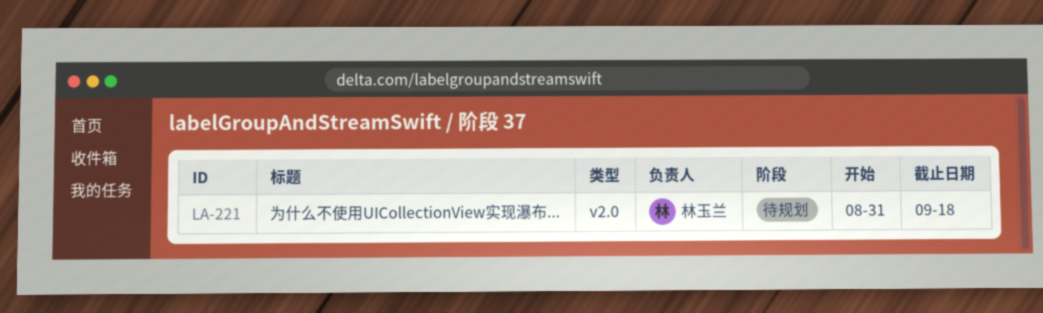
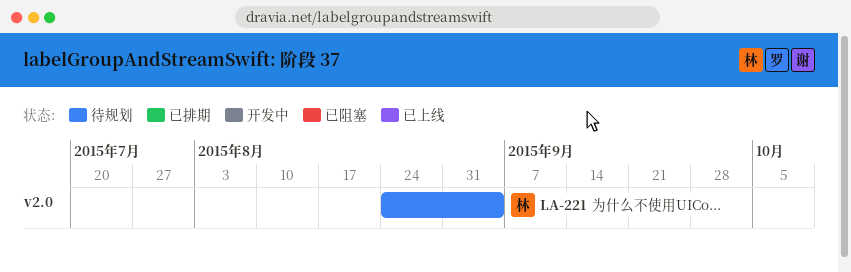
LA-221, start: Aug 31 -> Aug 24
LA-221, due: Sep 18 -> Sep 4

